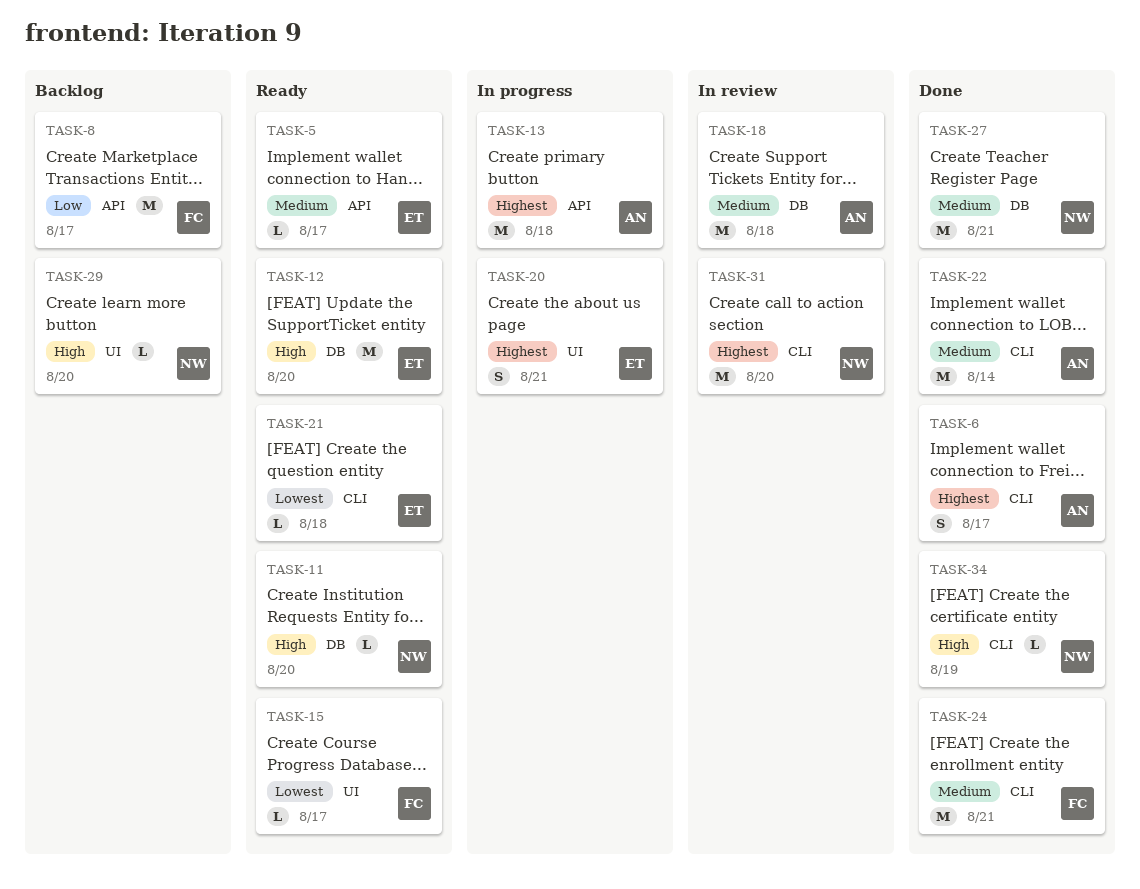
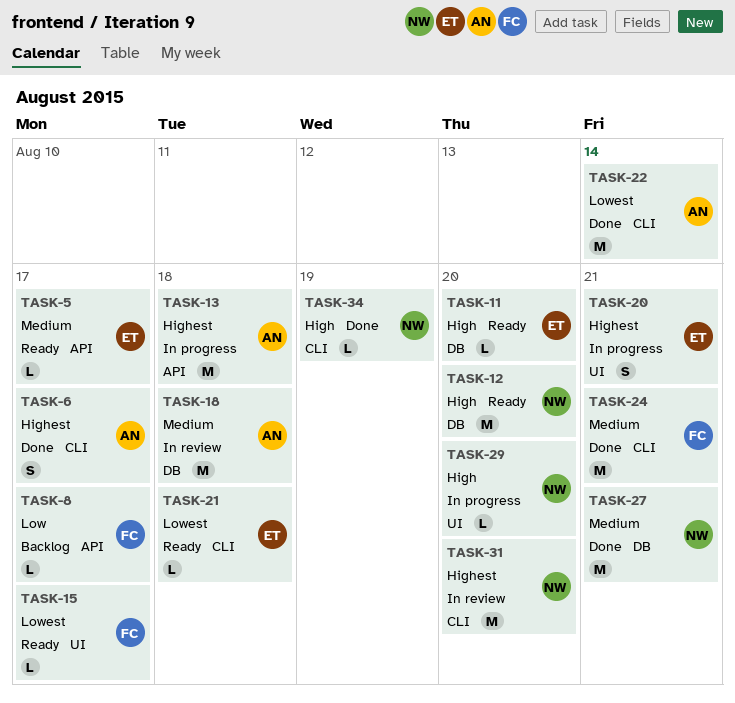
TASK-8, estimate: M -> L
TASK-11, owner: NW -> ET
TASK-12, owner: ET -> NW
TASK-22, priority: Medium -> Lowest
TASK-29, status: Backlog -> In progress

